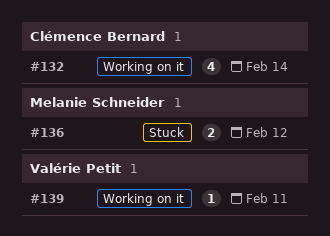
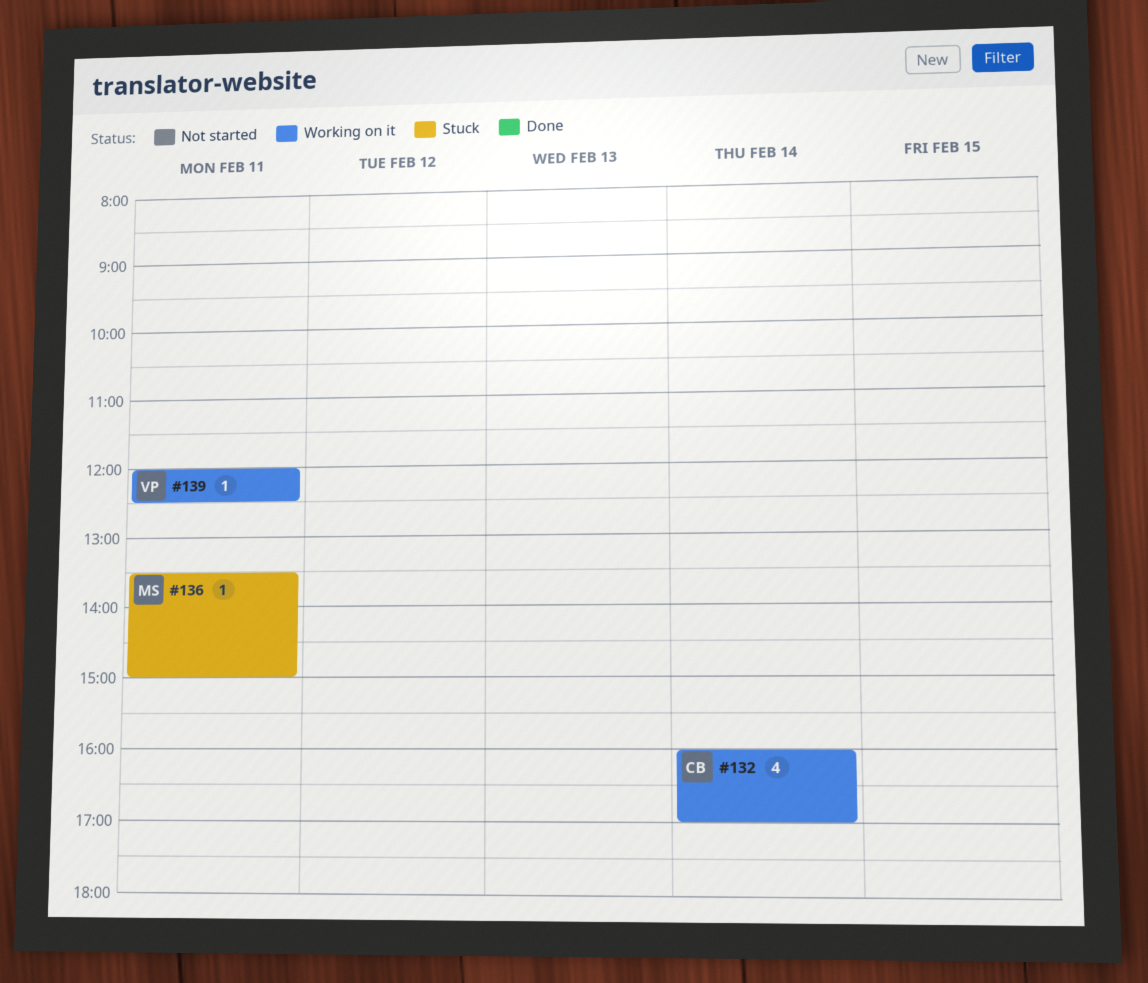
#136, estimate: 2 -> 1
#136, day: Feb 12 -> Feb 11

